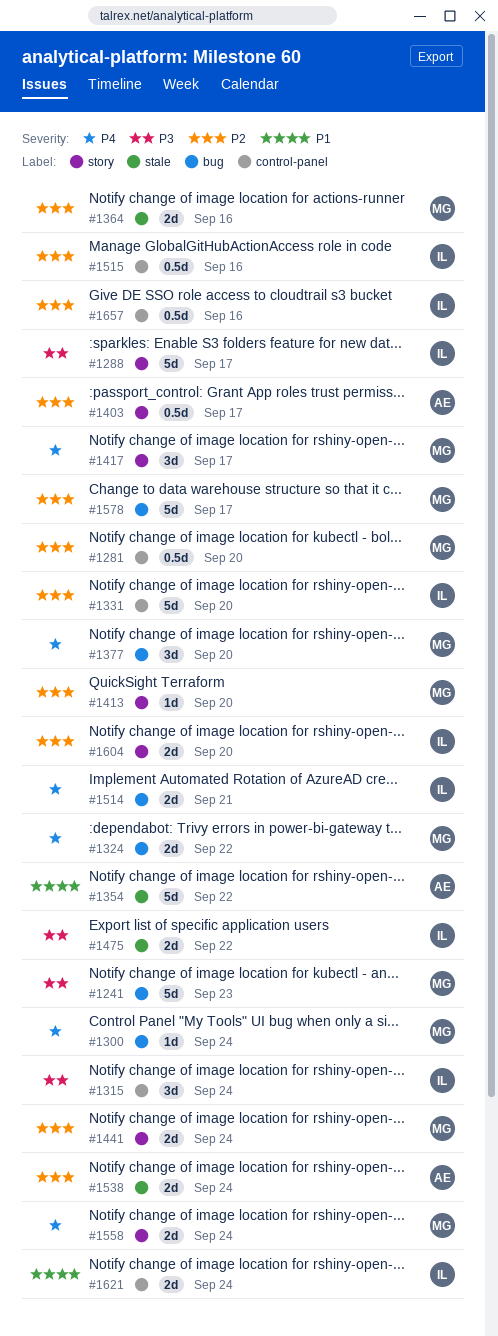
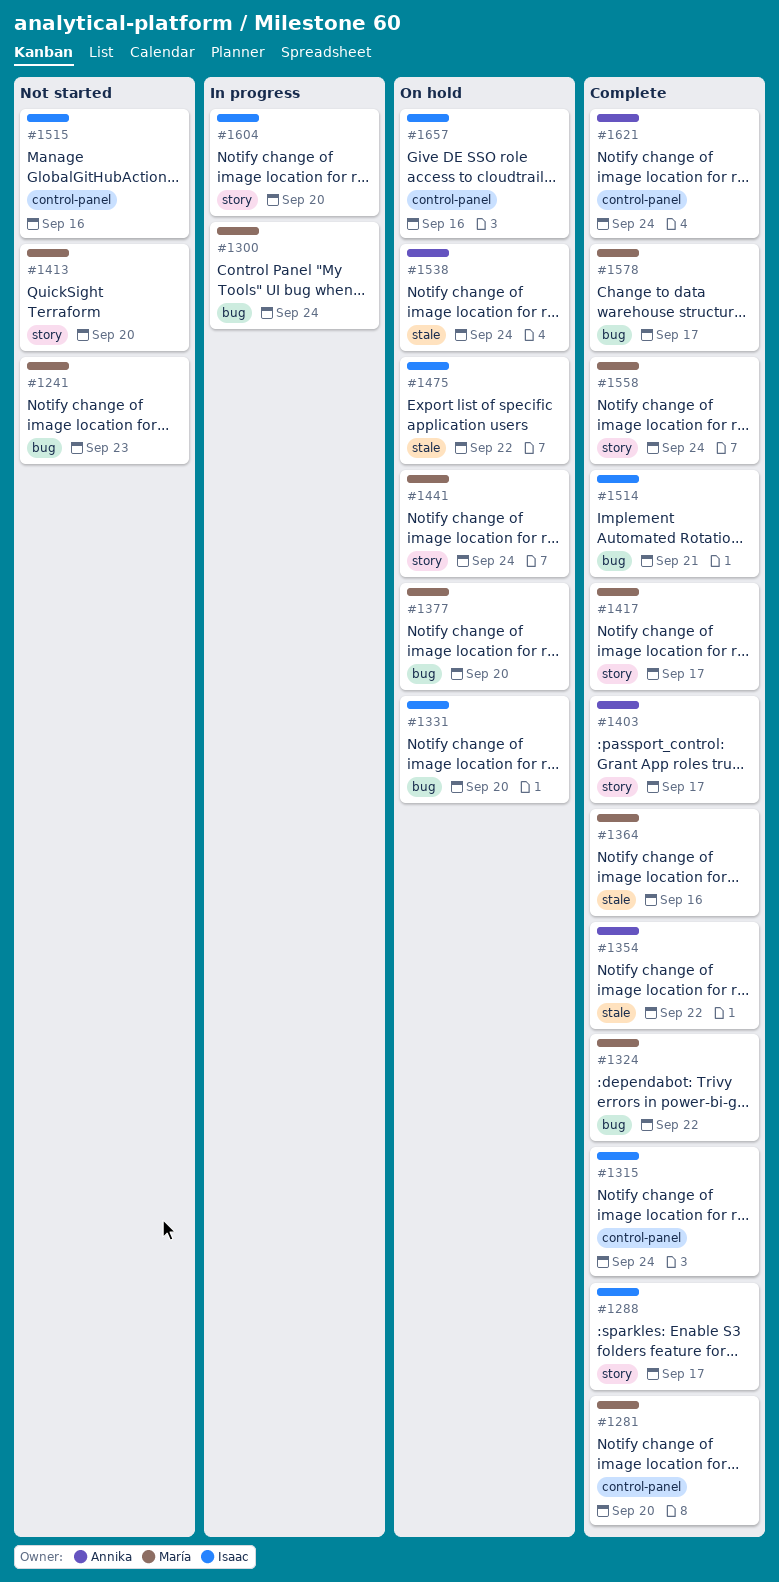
#1331, label: control-panel -> bug
#1621, owner: Isaac -> Annika

